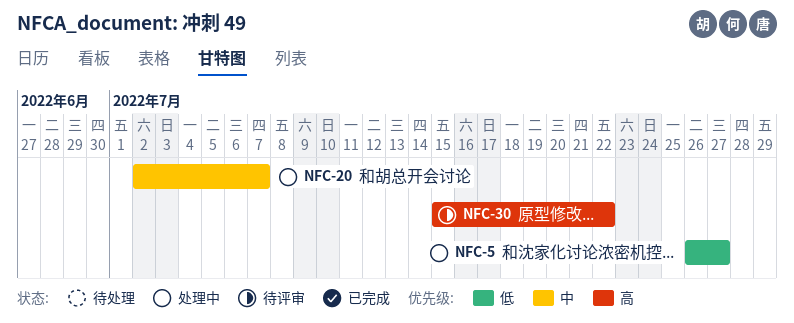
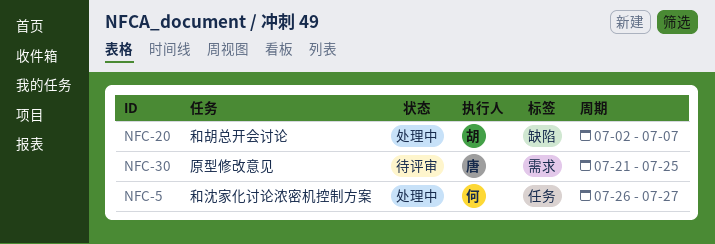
NFC-30, start: Jul 15 -> Jul 21
NFC-30, due: Jul 22 -> Jul 25

